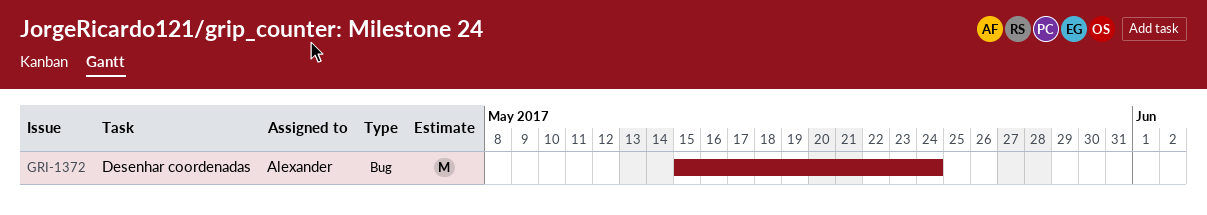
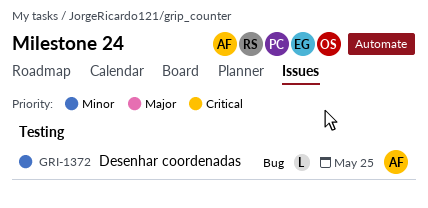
GRI-1372, estimate: M -> L
GRI-1372, due: May 24 -> May 25

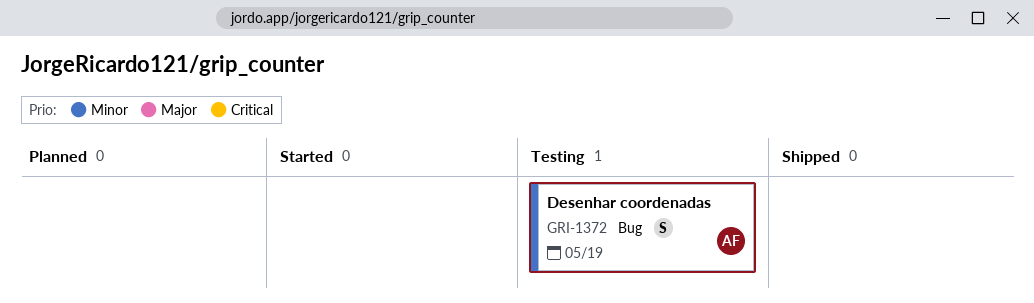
GRI-1372, estimate: L -> S
GRI-1372, due: May 25 -> May 19

